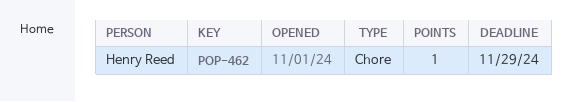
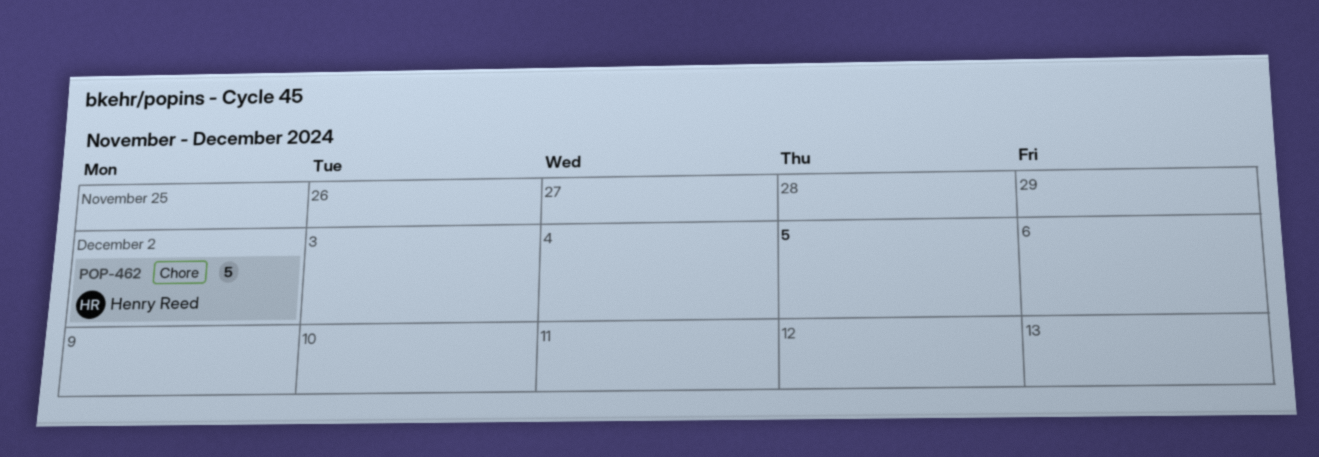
POP-462, estimate: 1 -> 5
POP-462, due: Nov 29 -> Dec 2

